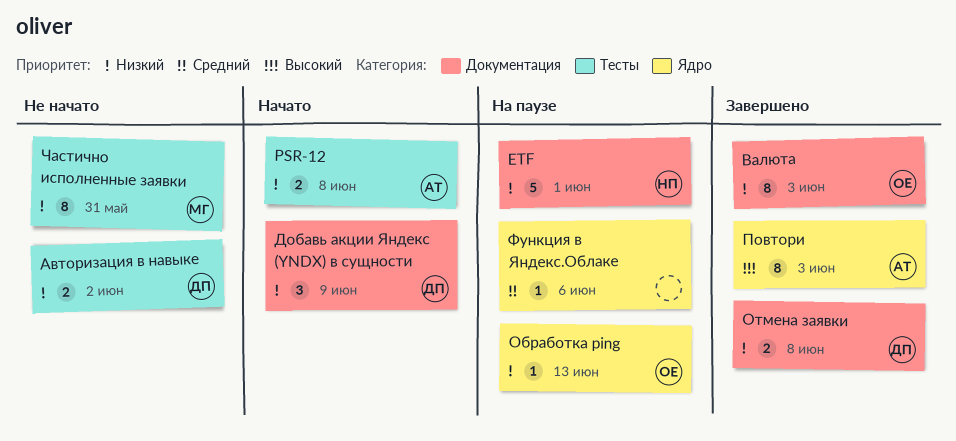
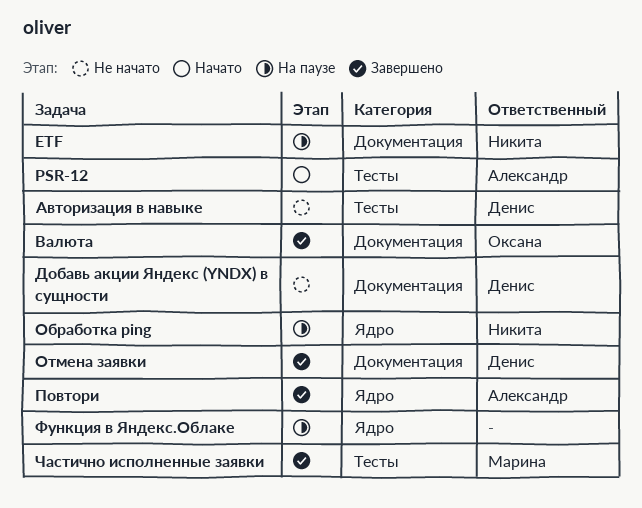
Добавь акции Яндекс (YNDX) в сущности, status: Начато -> Не начато
Обработка ping, owner: Оксана -> Никита
Частично исполненные заявки, status: Не начато -> Завершено

